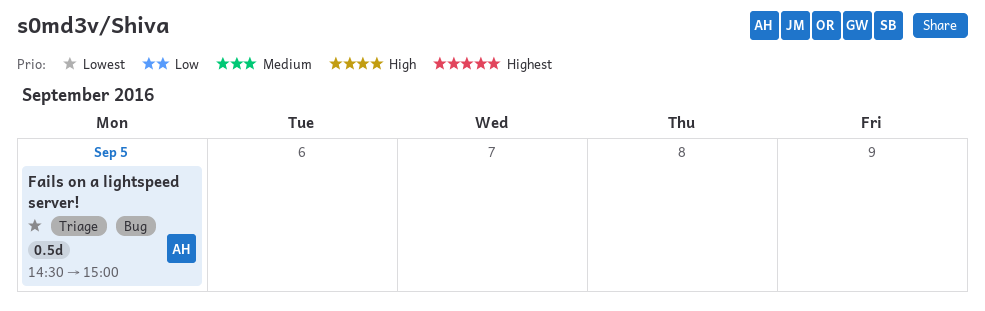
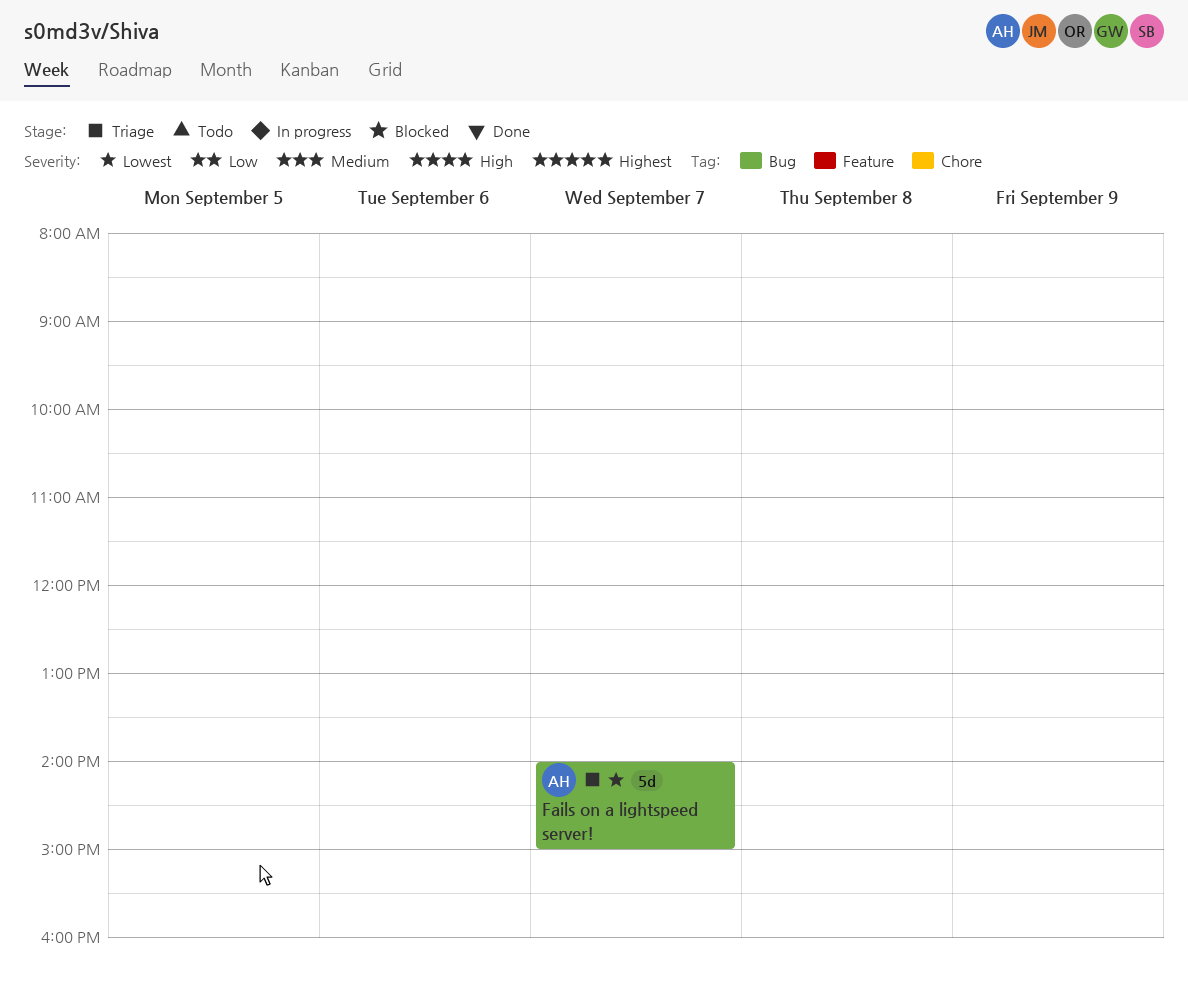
Fails on a lightspeed server!, estimate: 0.5d -> 5d
Fails on a lightspeed server!, day: Sep 5 -> Sep 7
Fails on a lightspeed server!, begins: 14:30 -> 14:00

